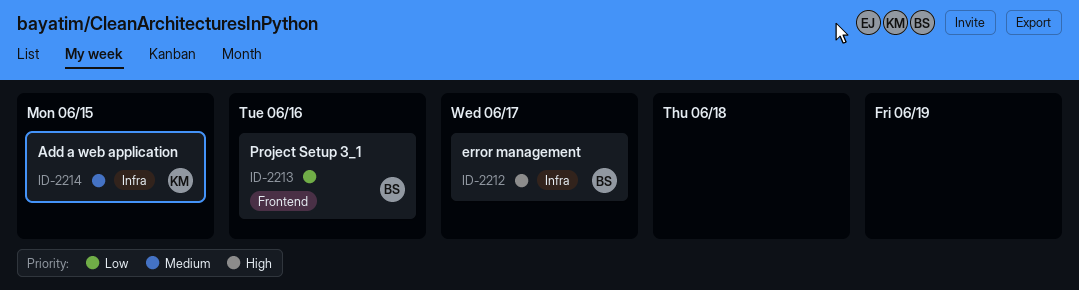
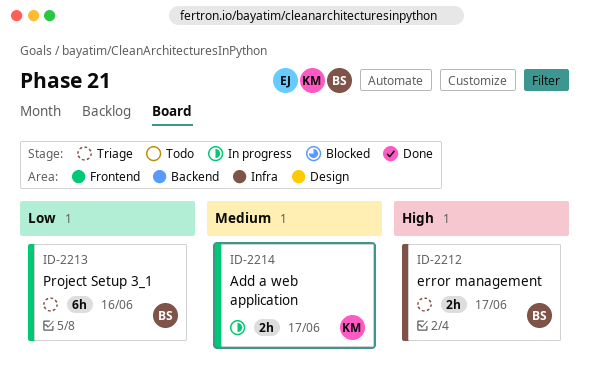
ID-2214, label: Infra -> Frontend
ID-2214, due: Jun 15 -> Jun 17

